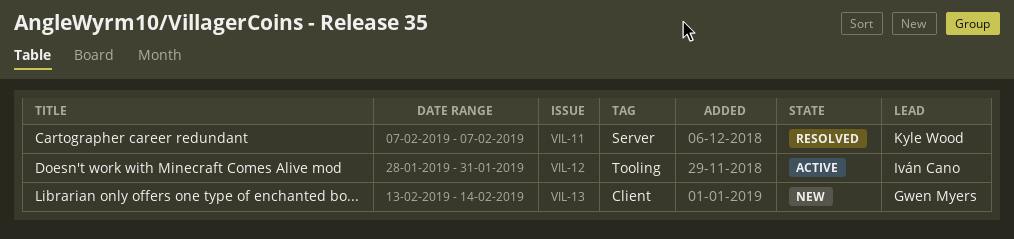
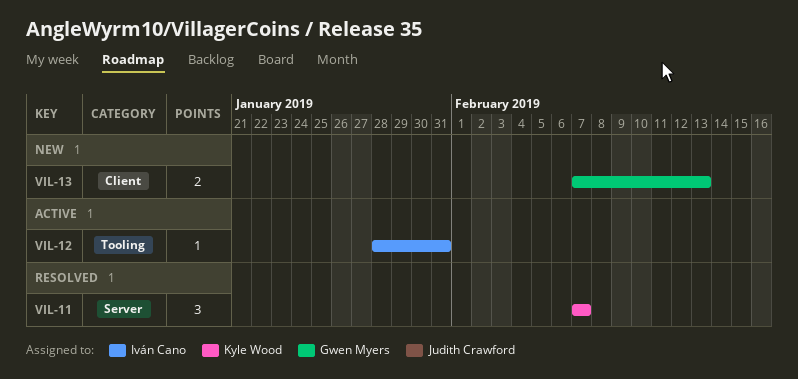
VIL-13, start: Feb 13 -> Feb 7
VIL-13, due: Feb 14 -> Feb 13

